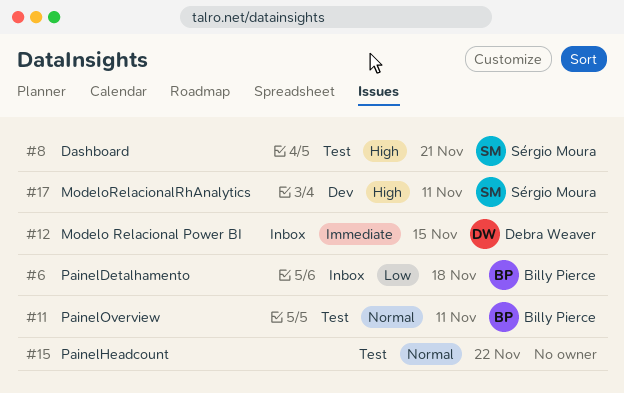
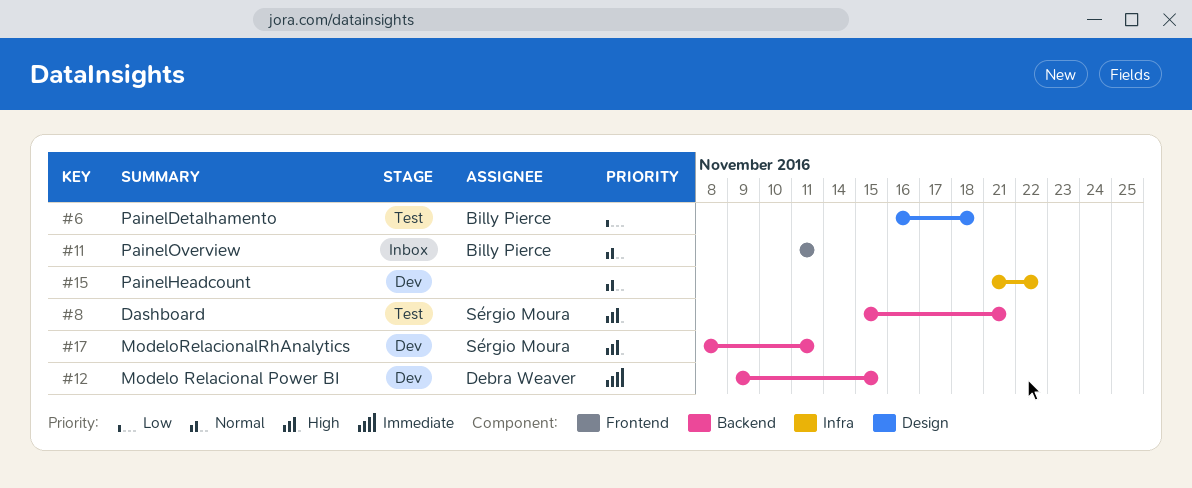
#6, status: Inbox -> Test
#11, status: Test -> Inbox
#12, status: Inbox -> Dev
#15, status: Test -> Dev

